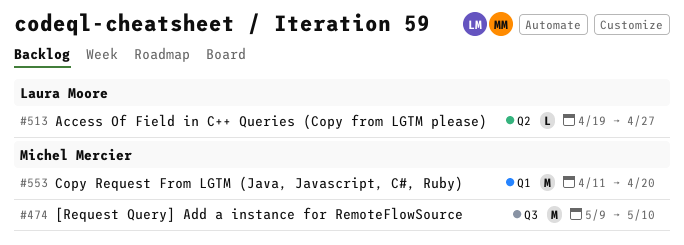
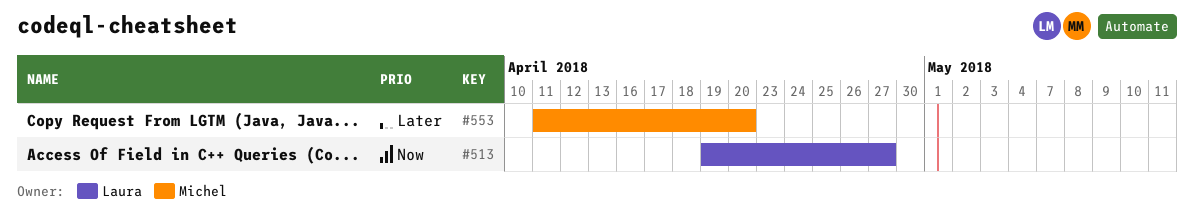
#474: present -> none

